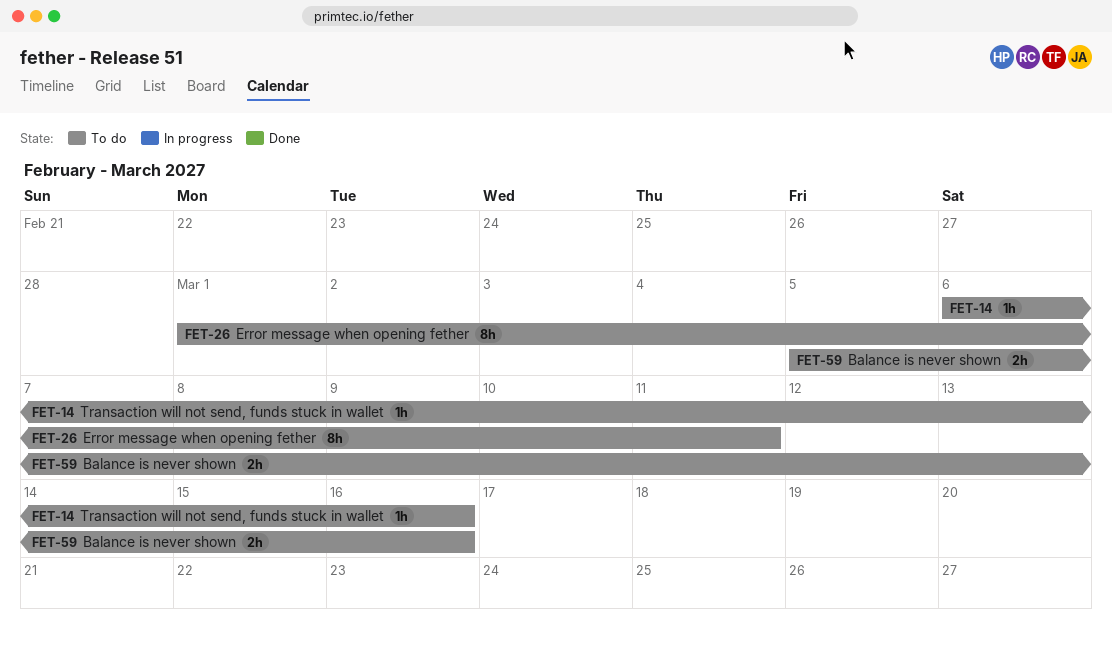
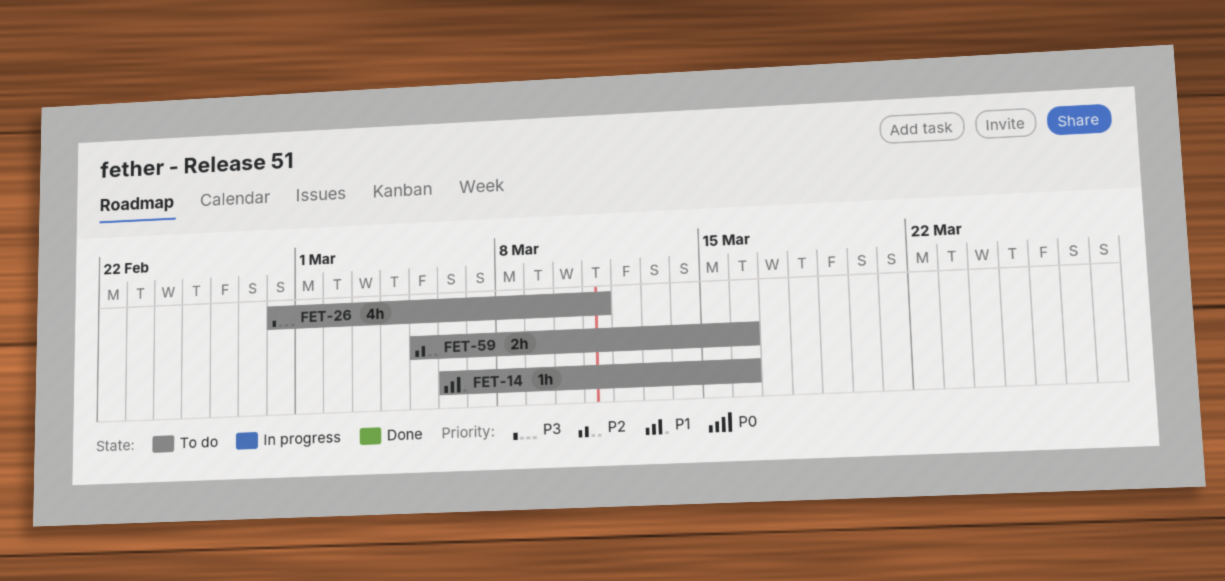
FET-26, estimate: 8h -> 4h
FET-26, start: Mar 1 -> Feb 28

